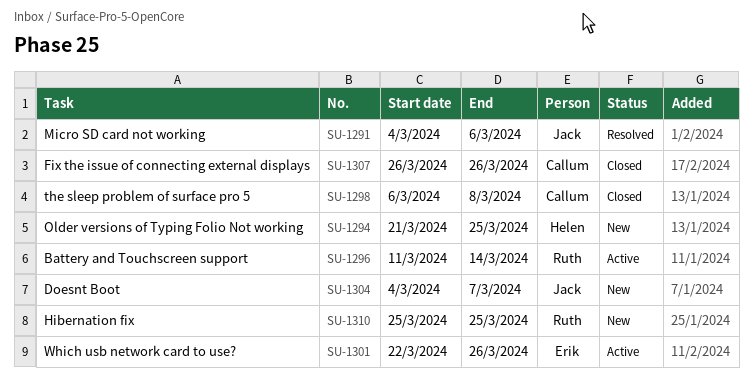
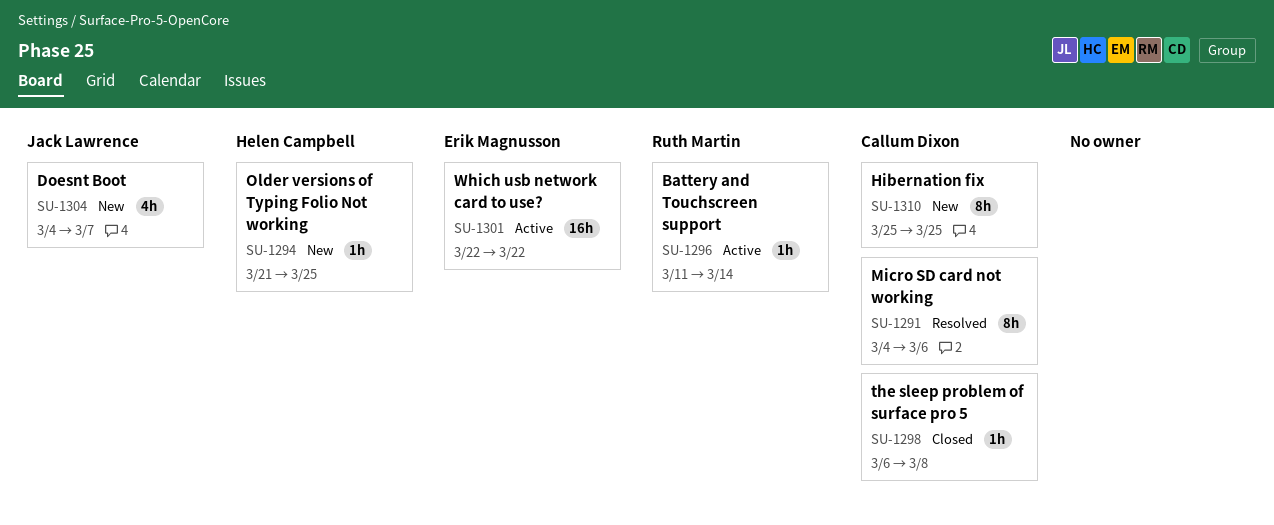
SU-1291, owner: Jack Lawrence -> Callum Dixon
SU-1301, due: Mar 26 -> Mar 22
SU-1307: present -> none
SU-1310, owner: Ruth Martin -> Callum Dixon

